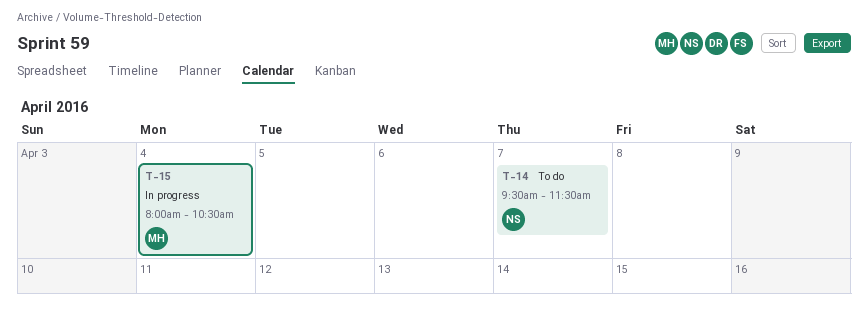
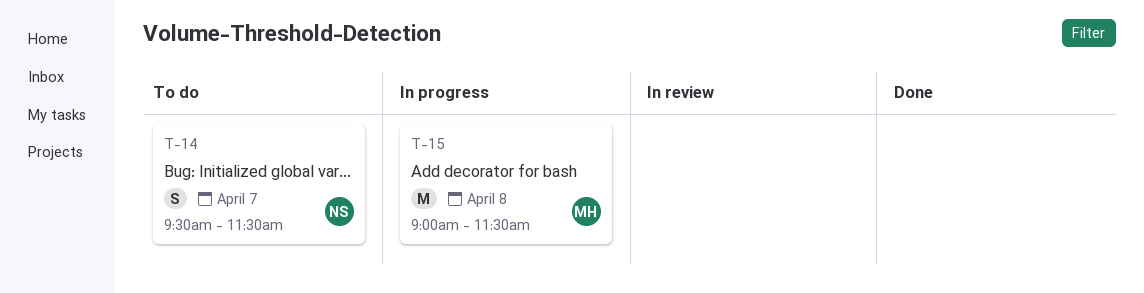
T-15, day: Apr 4 -> Apr 8
T-15, begins: 08:00 -> 09:00
T-15, ends: 10:30 -> 11:30

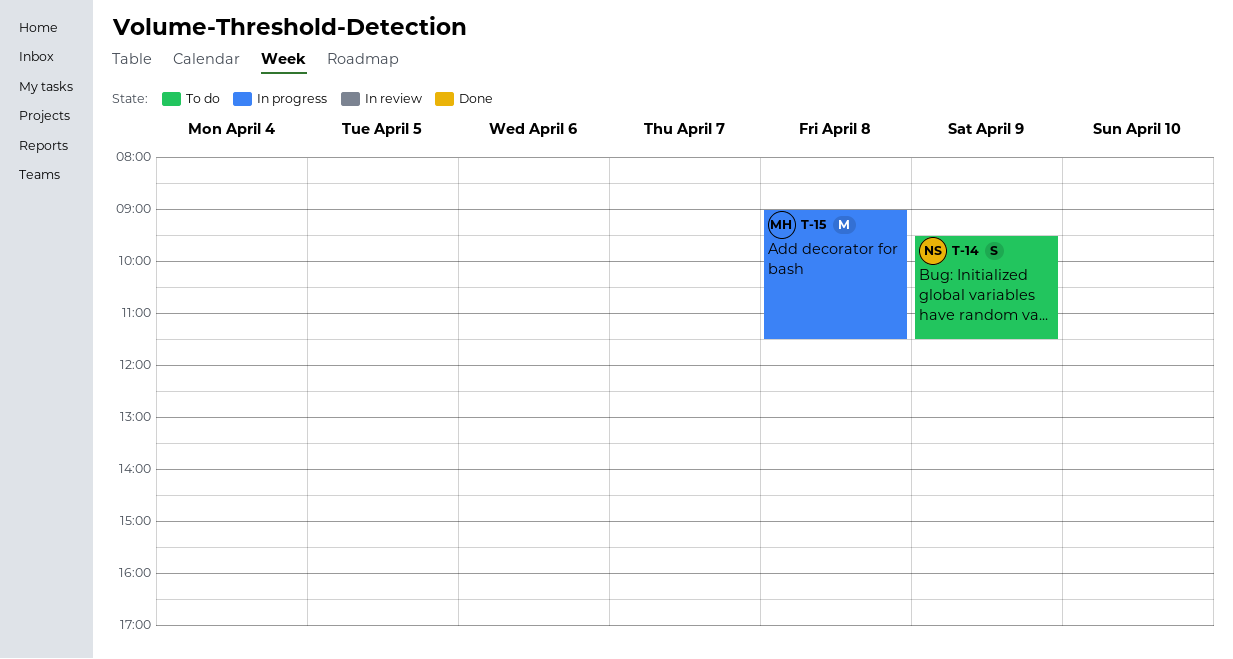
T-14, day: Apr 7 -> Apr 9

